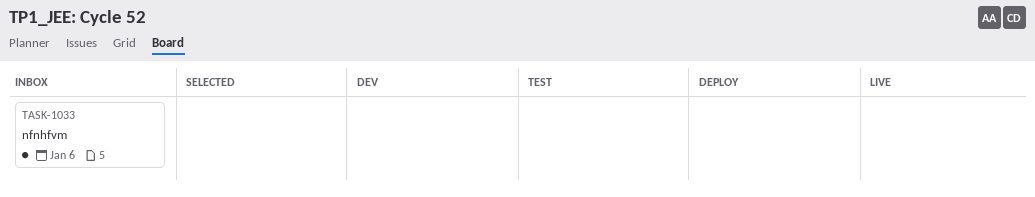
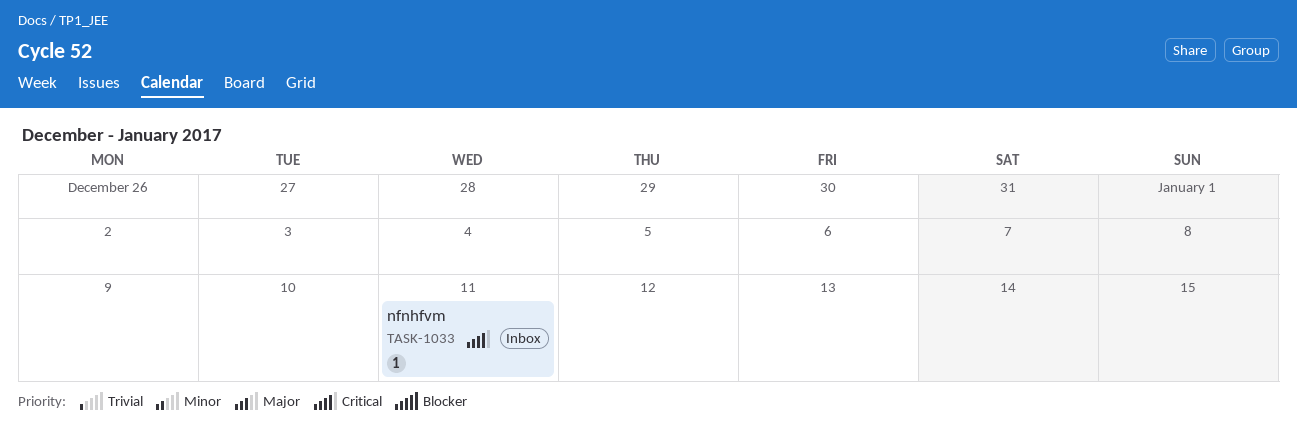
TASK-1033, due: Jan 6 -> Jan 11

